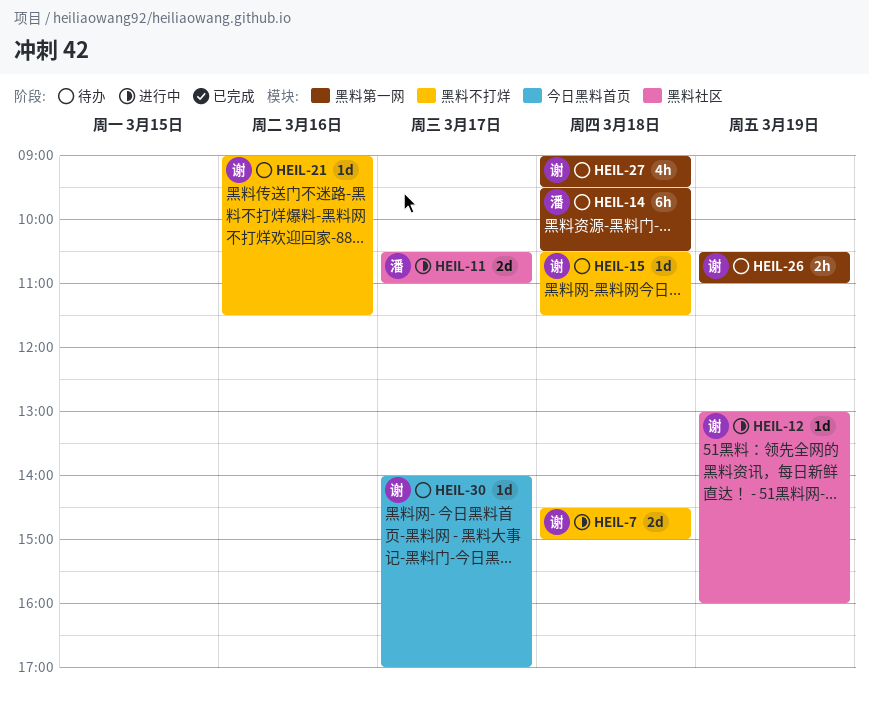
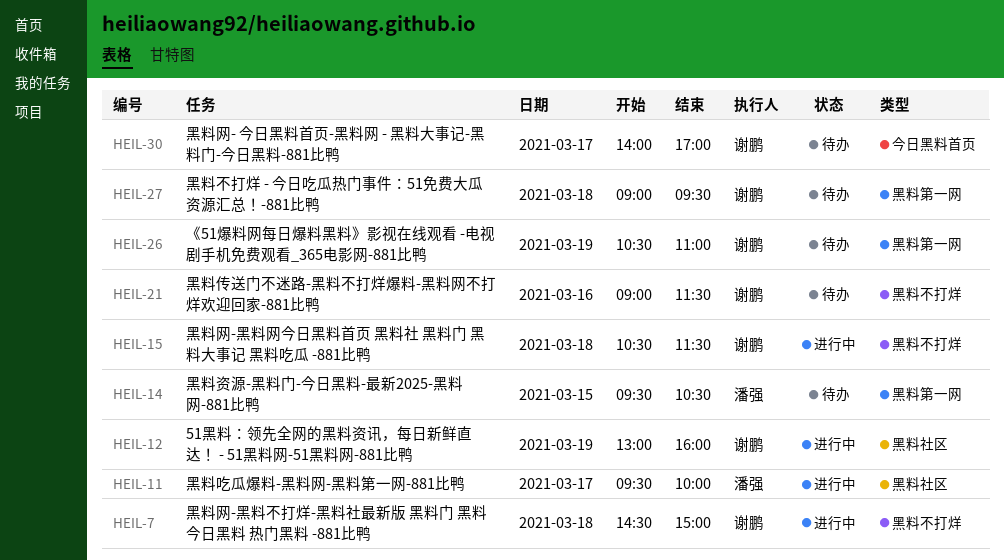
HEIL-11, begins: 10:30 -> 09:30
HEIL-11, ends: 11:00 -> 10:00
HEIL-14, day: Mar 18 -> Mar 15
HEIL-15, status: 待办 -> 进行中

